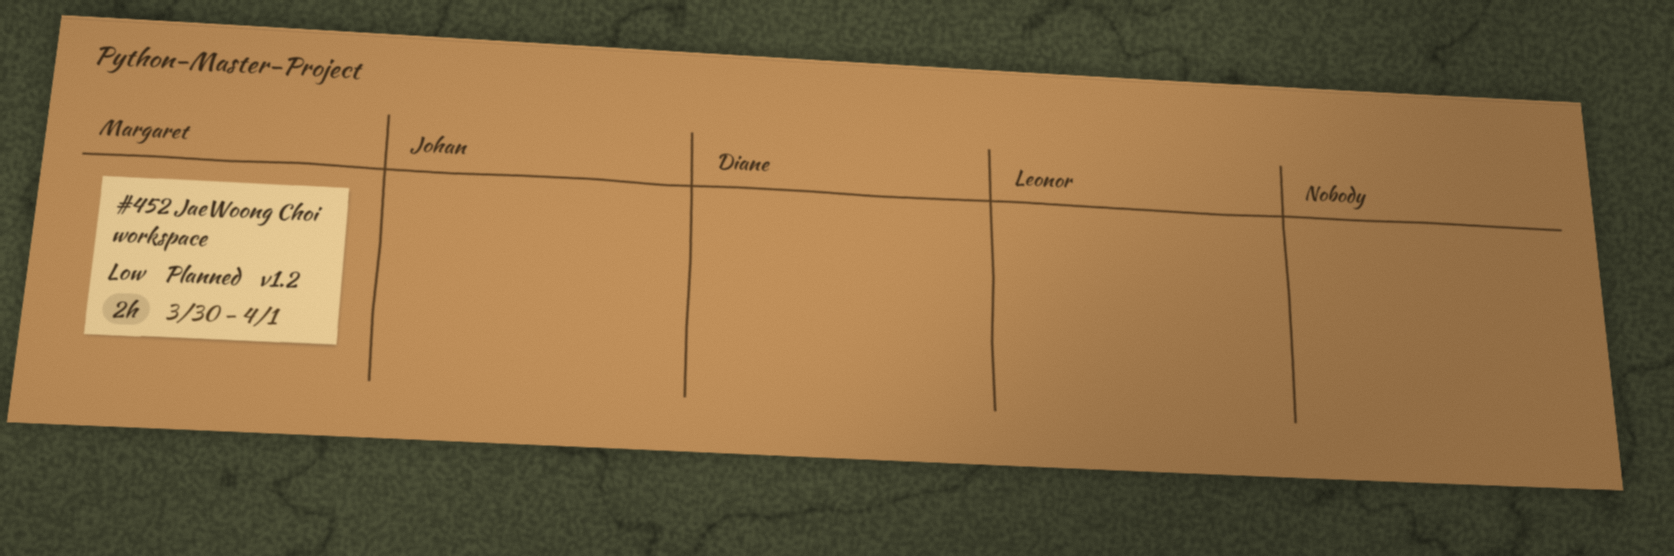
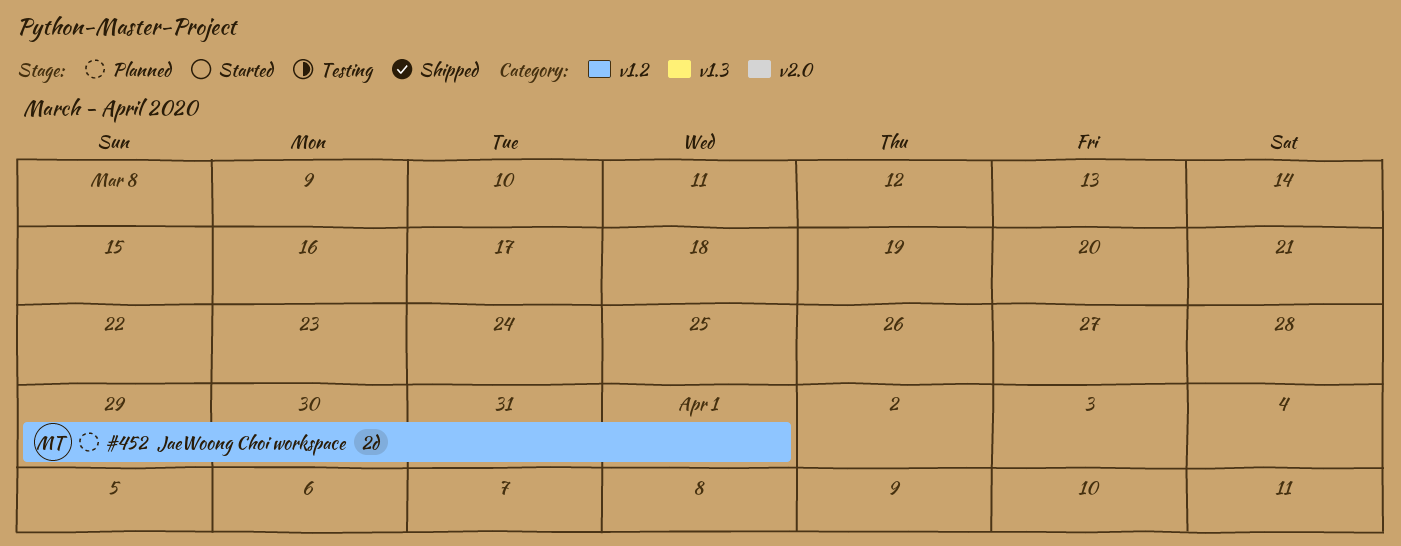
#452, estimate: 2h -> 2d
#452, start: Mar 30 -> Mar 29

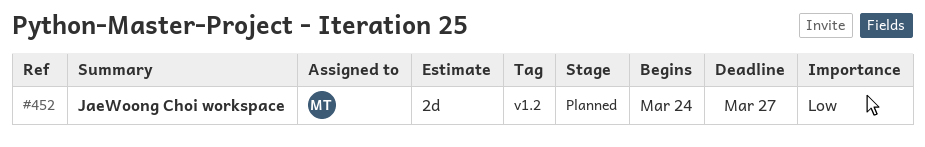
#452, start: Mar 29 -> Mar 24
#452, due: Apr 1 -> Mar 27

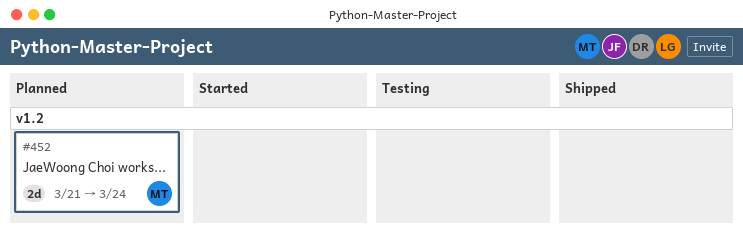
#452, start: Mar 24 -> Mar 21
#452, due: Mar 27 -> Mar 24

